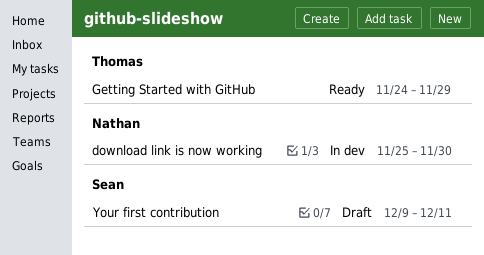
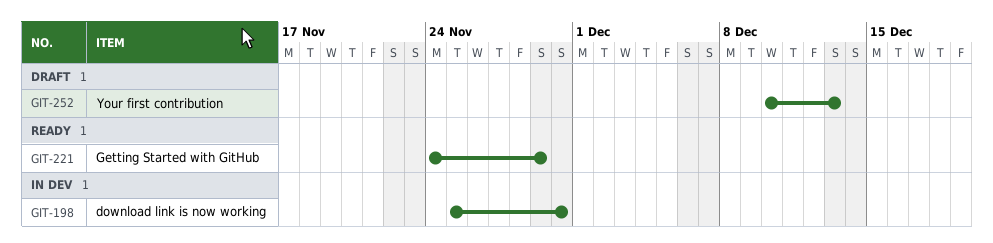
Your first contribution, start: Dec 9 -> Dec 10
Your first contribution, due: Dec 11 -> Dec 13

